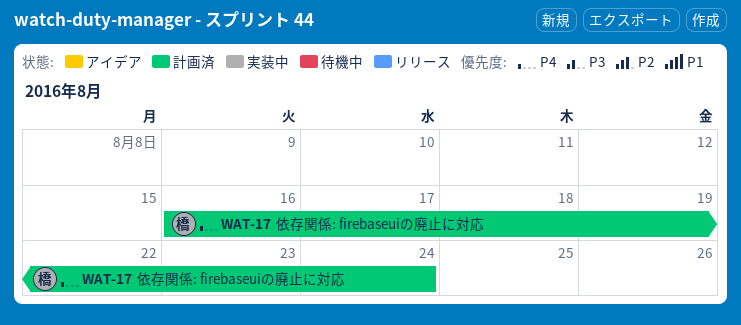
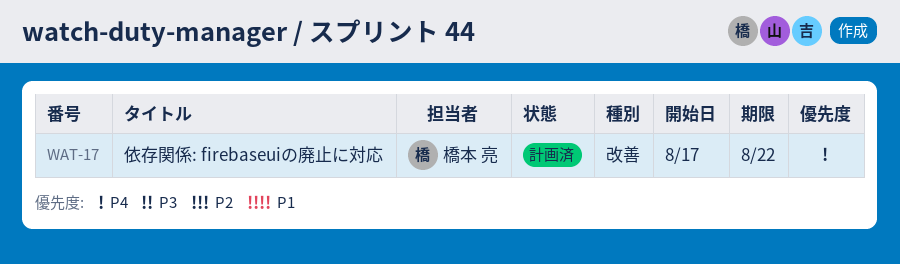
WAT-17, start: Aug 16 -> Aug 17
WAT-17, due: Aug 24 -> Aug 22

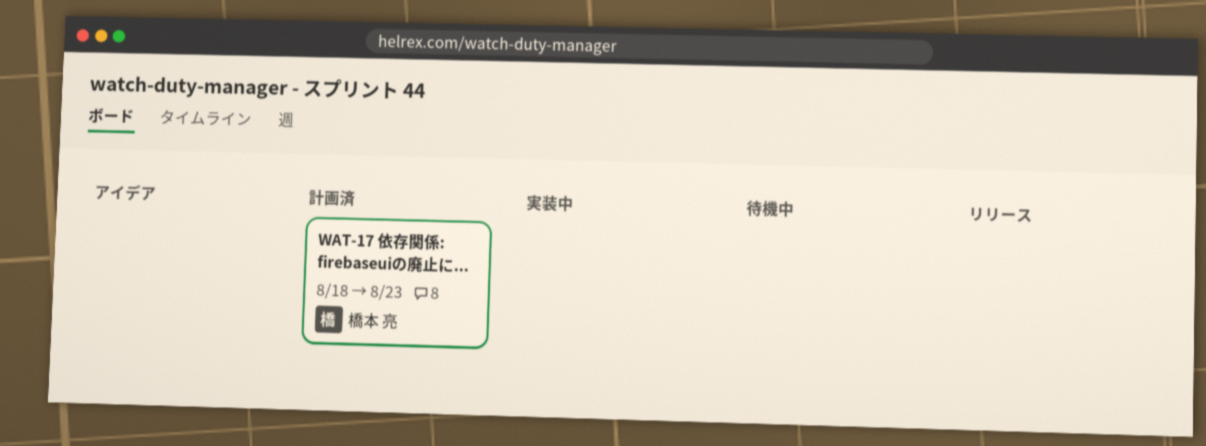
WAT-17, start: Aug 17 -> Aug 18
WAT-17, due: Aug 22 -> Aug 23

